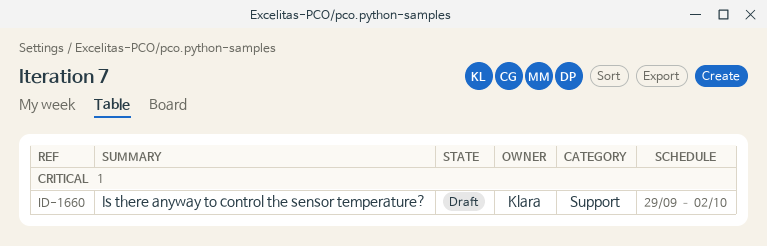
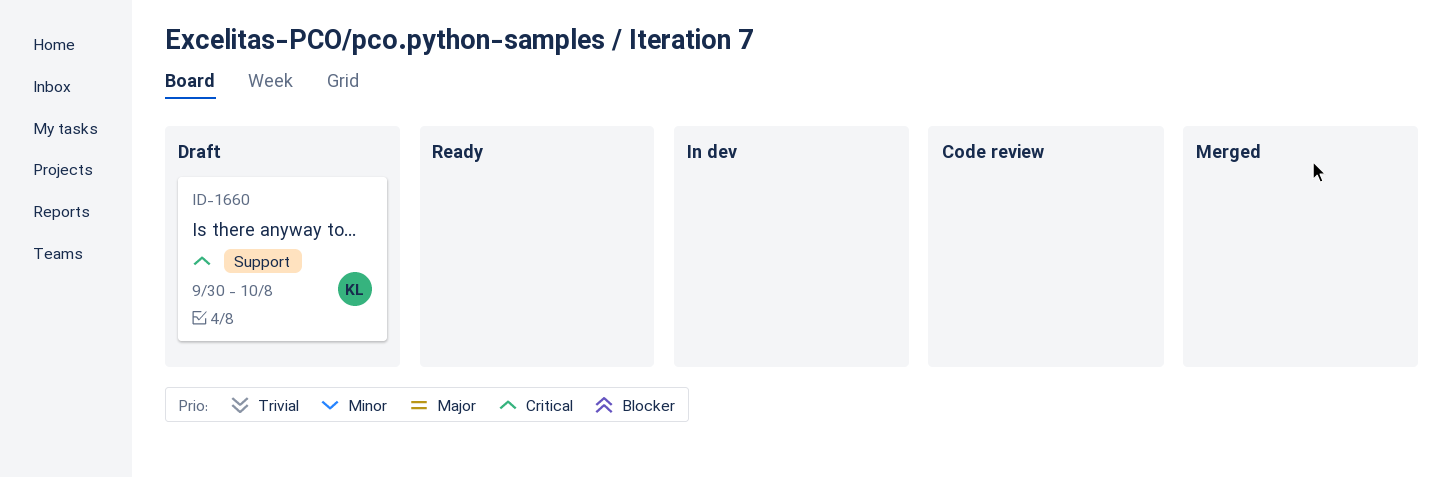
ID-1660, start: Sep 29 -> Sep 30
ID-1660, due: Oct 2 -> Oct 8

